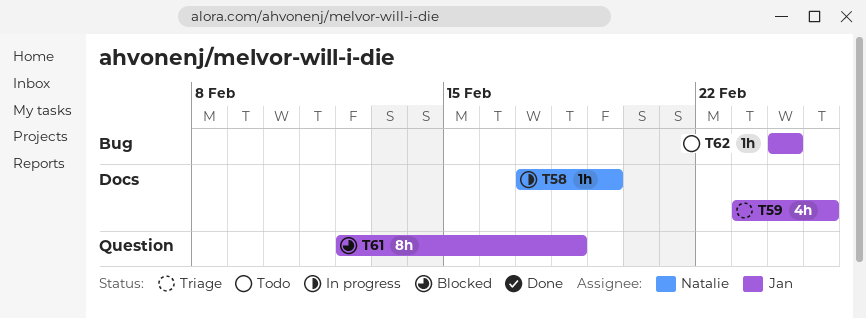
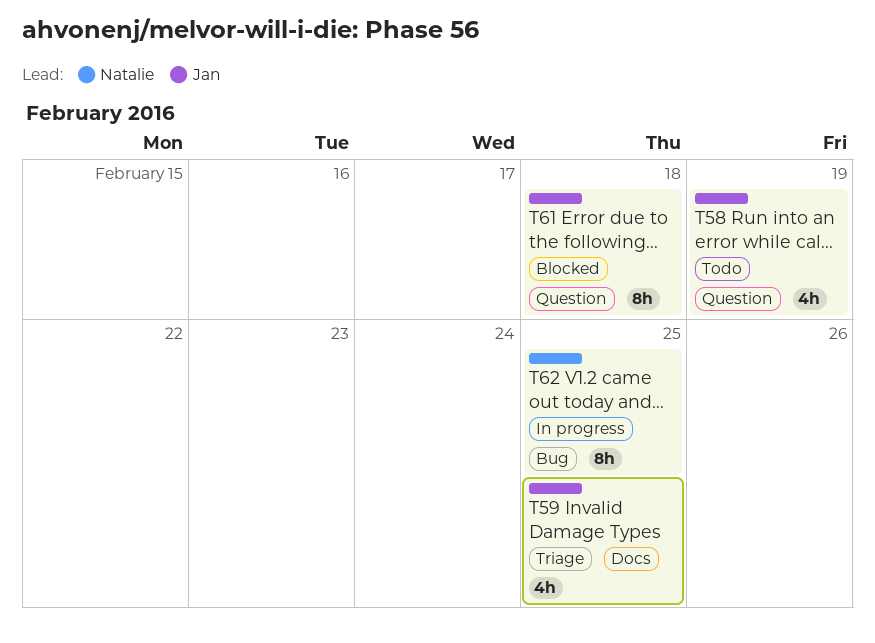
T58, status: In progress -> Todo
T58, owner: Natalie -> Jan
T58, label: Docs -> Question
T58, estimate: 1h -> 4h
T62, status: Todo -> In progress
T62, owner: Jan -> Natalie
T62, estimate: 1h -> 8h
T62, due: Feb 24 -> Feb 25

